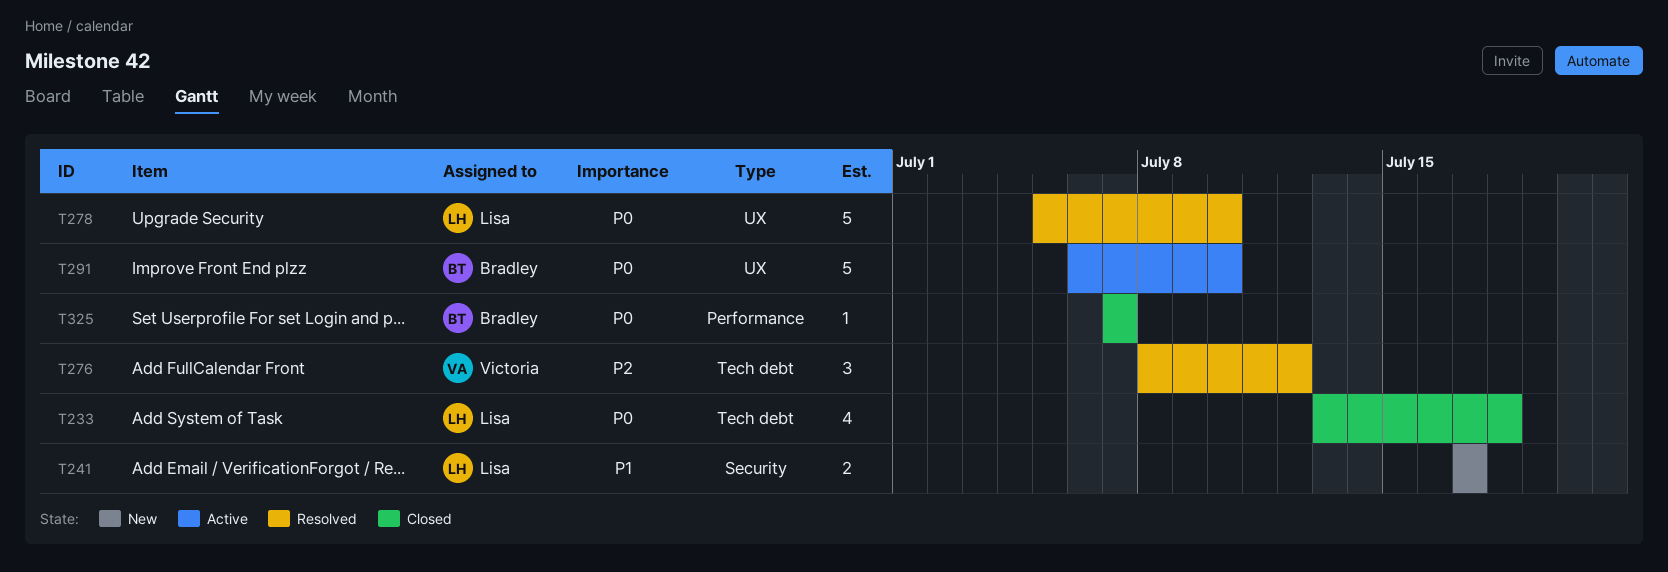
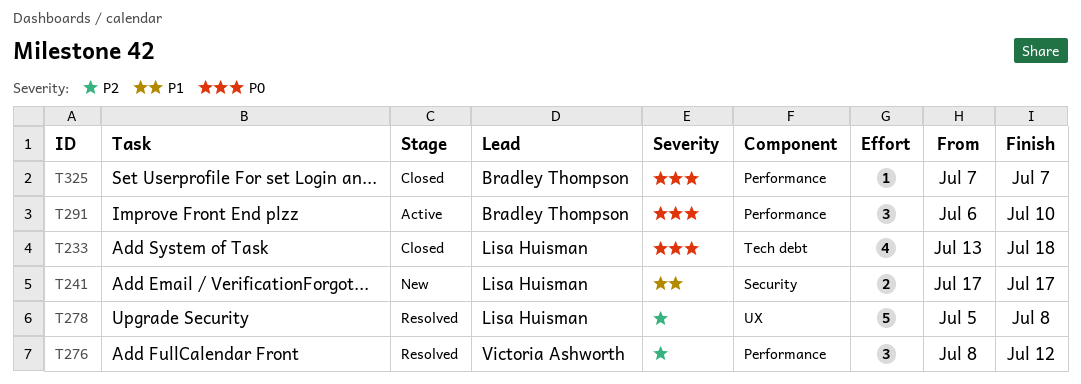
T276, label: Tech debt -> Performance
T278, priority: P0 -> P2
T278, due: Jul 10 -> Jul 8
T291, label: UX -> Performance
T291, estimate: 5 -> 3

